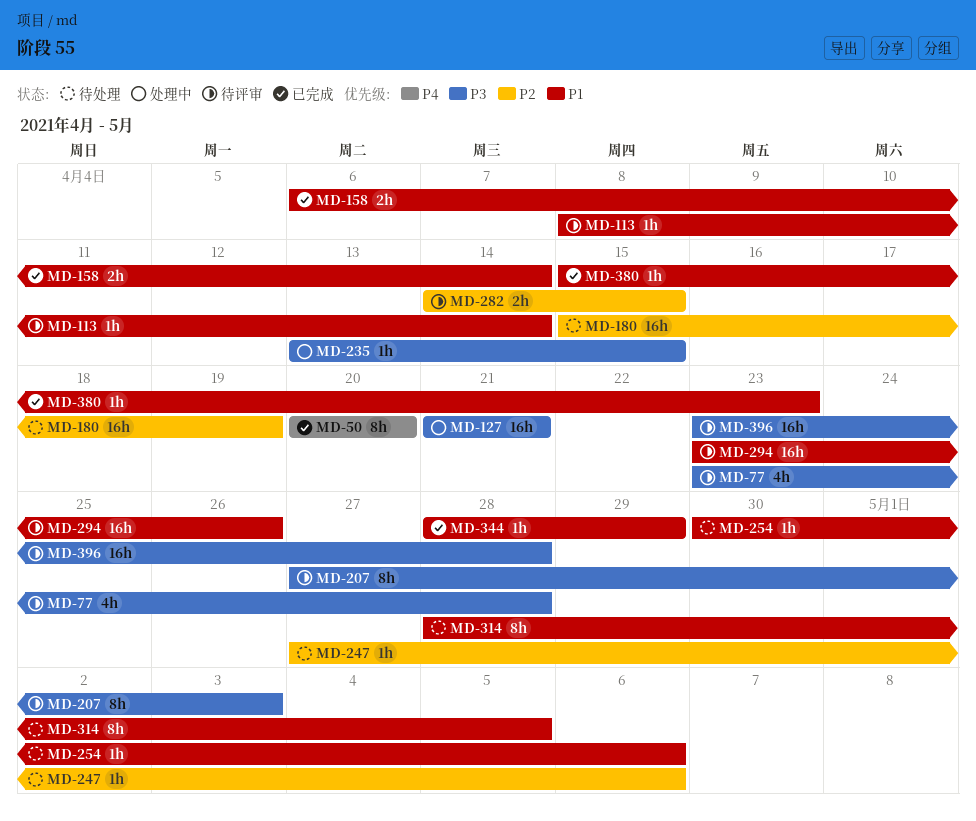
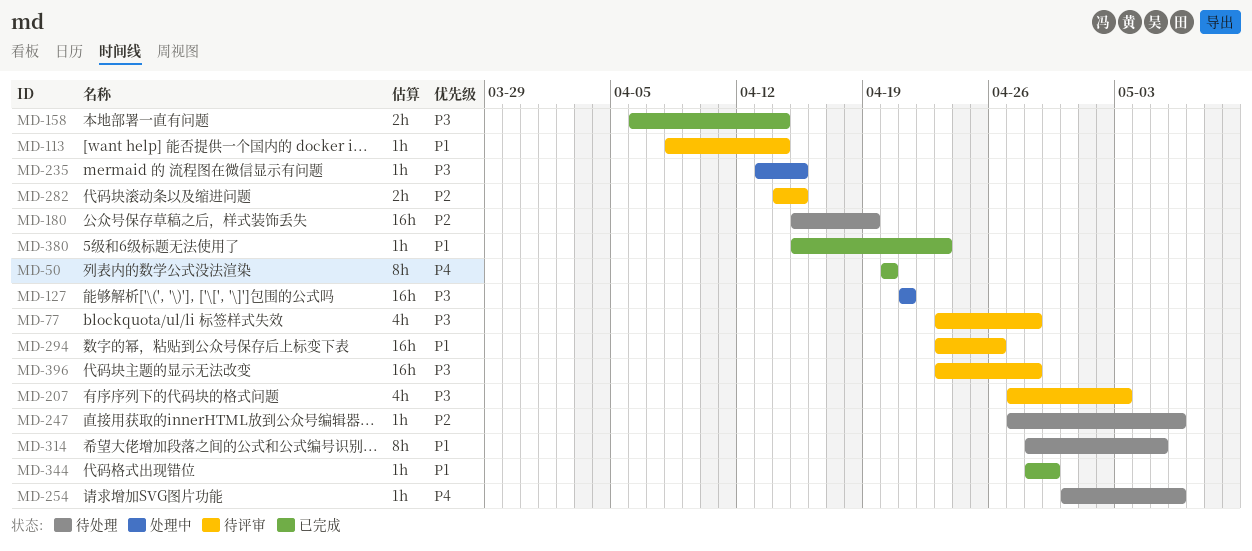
MD-158, priority: P1 -> P3
MD-207, estimate: 8h -> 4h
MD-254, priority: P1 -> P4

